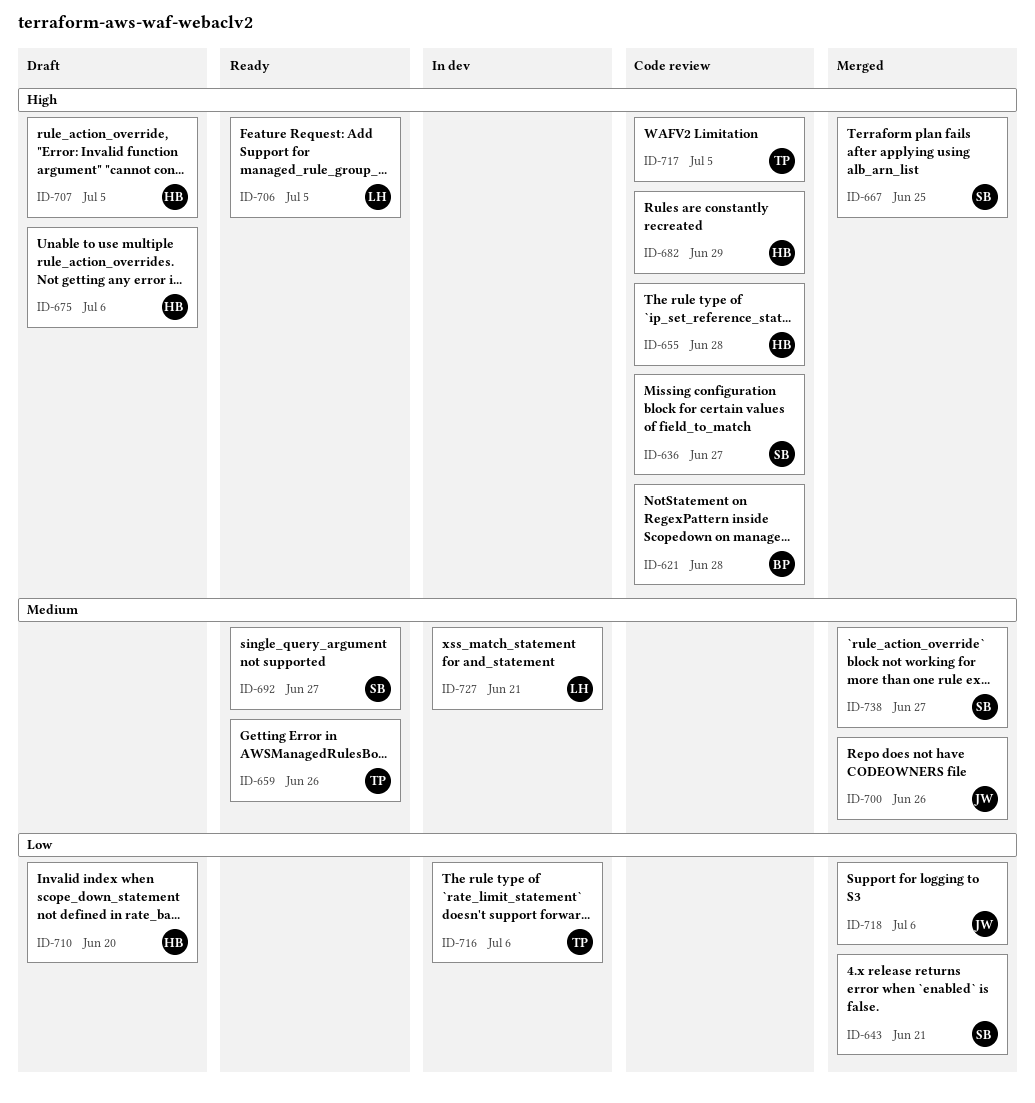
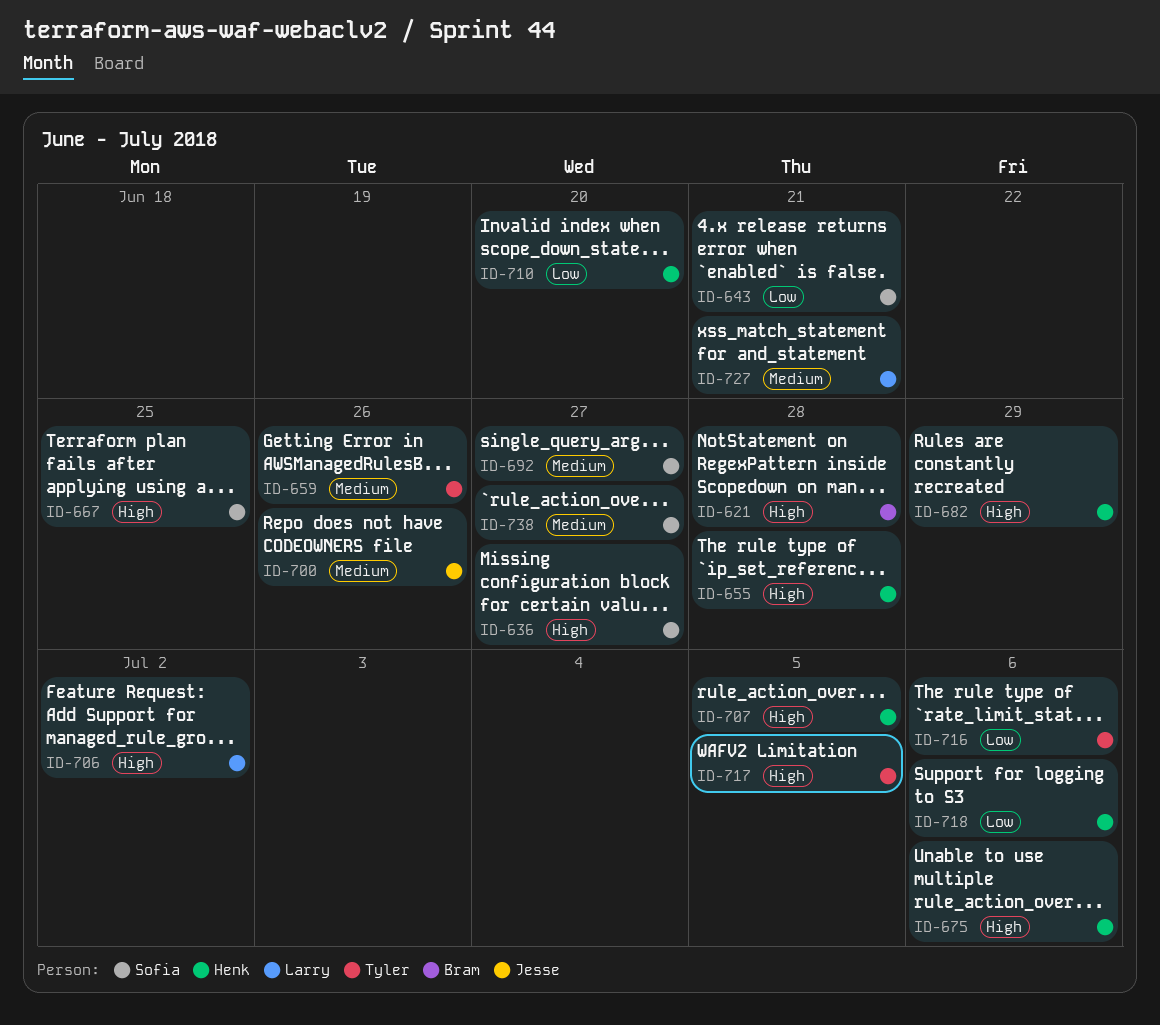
ID-706, due: Jul 5 -> Jul 2
ID-718, owner: Jesse -> Henk

